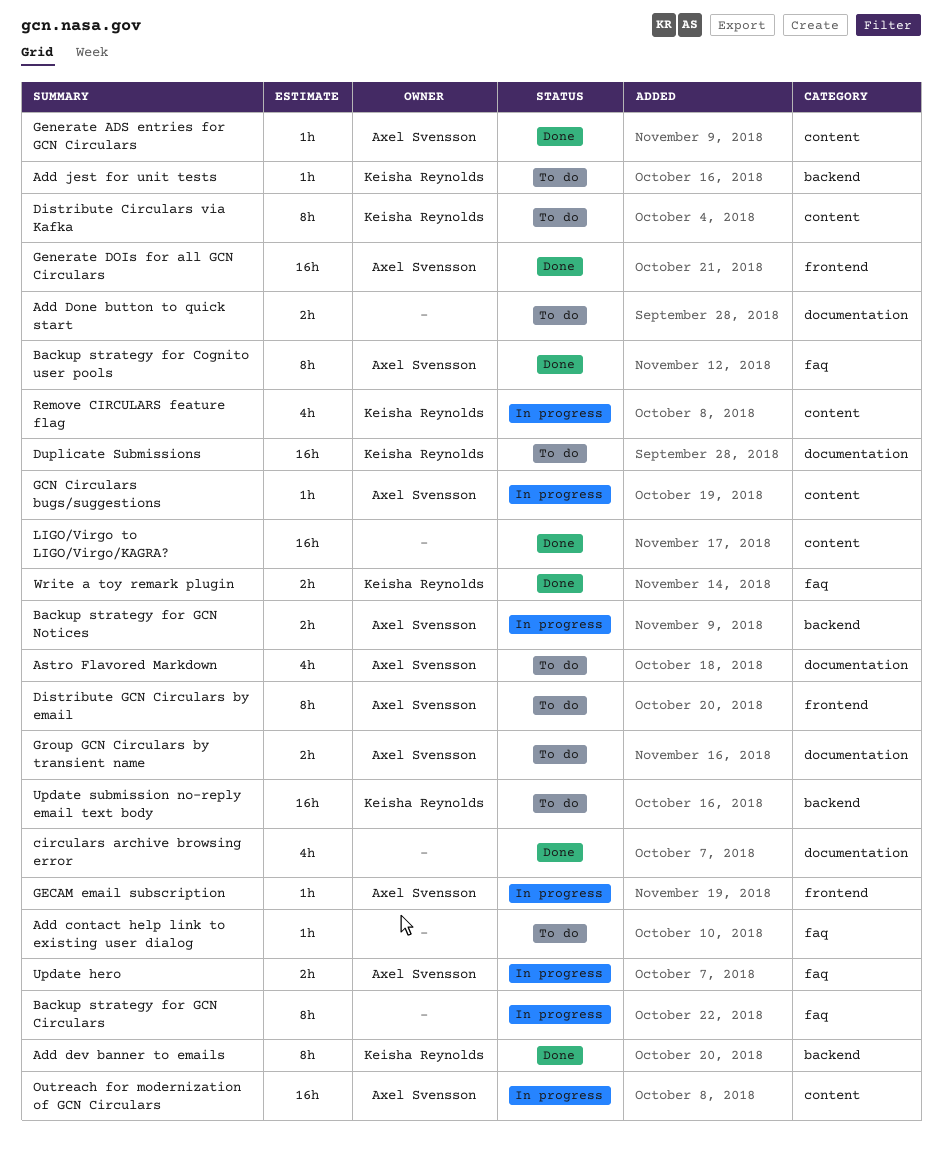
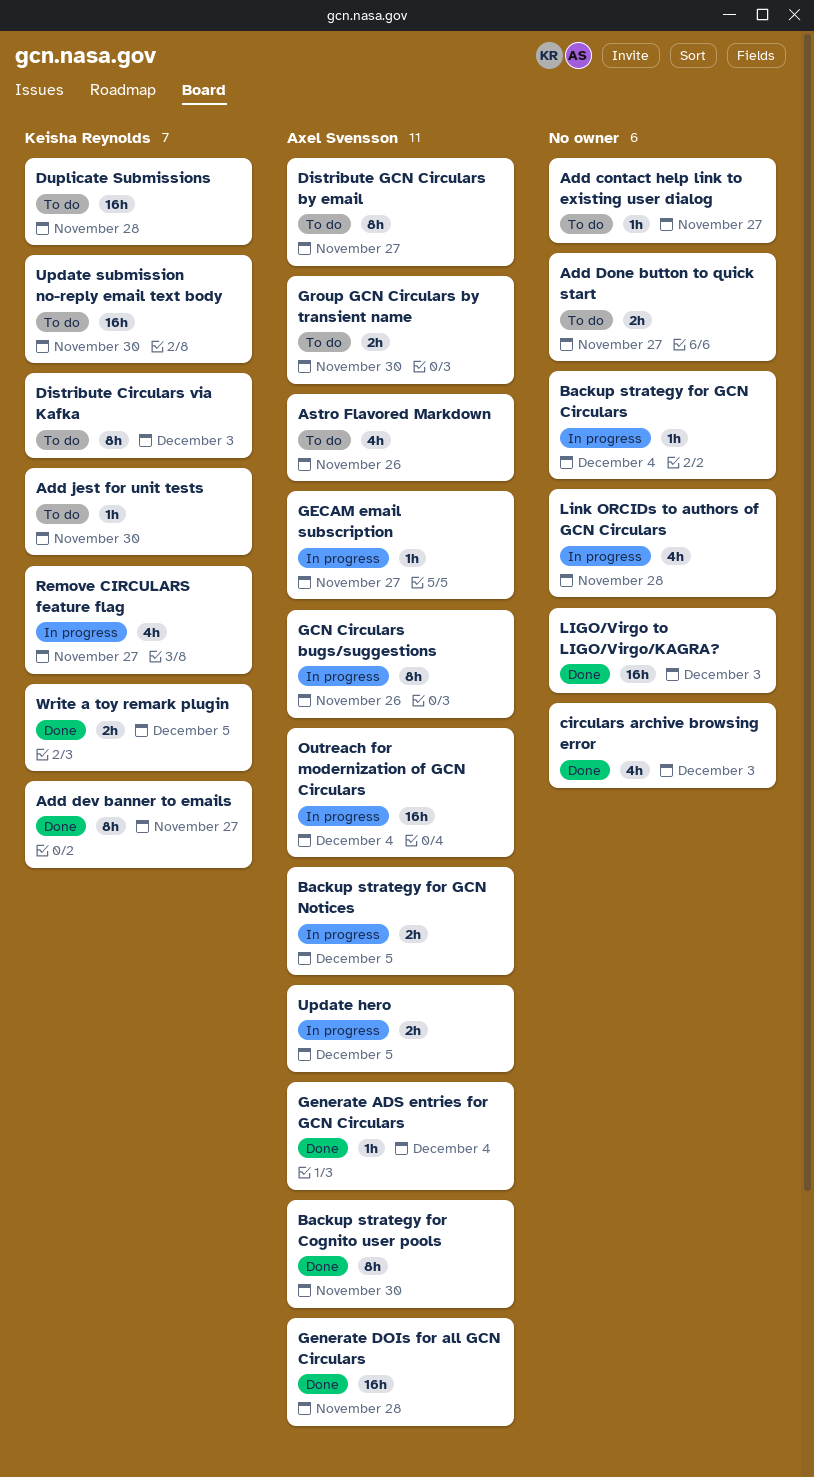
Backup strategy for GCN Circulars, estimate: 8h -> 1h
GCN Circulars bugs/suggestions, estimate: 1h -> 8h
Link ORCIDs to authors of GCN Circulars: none -> present

